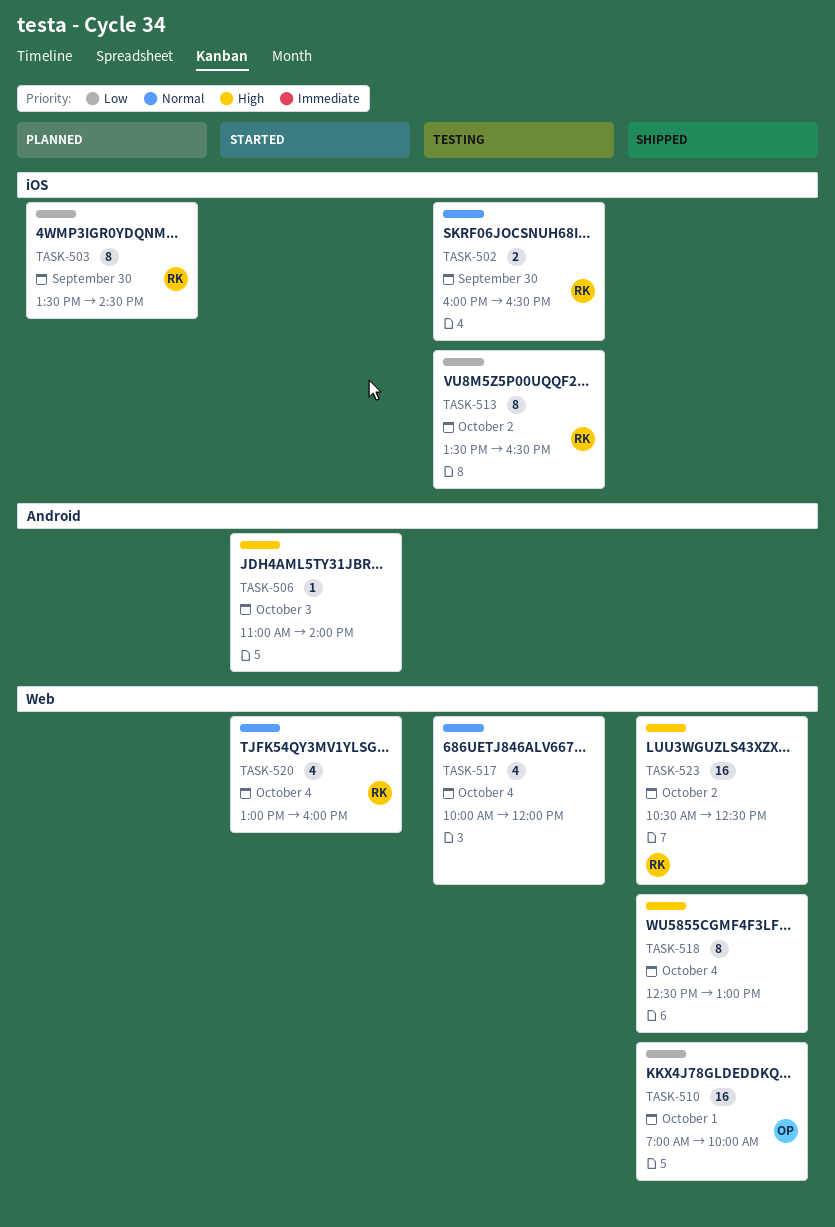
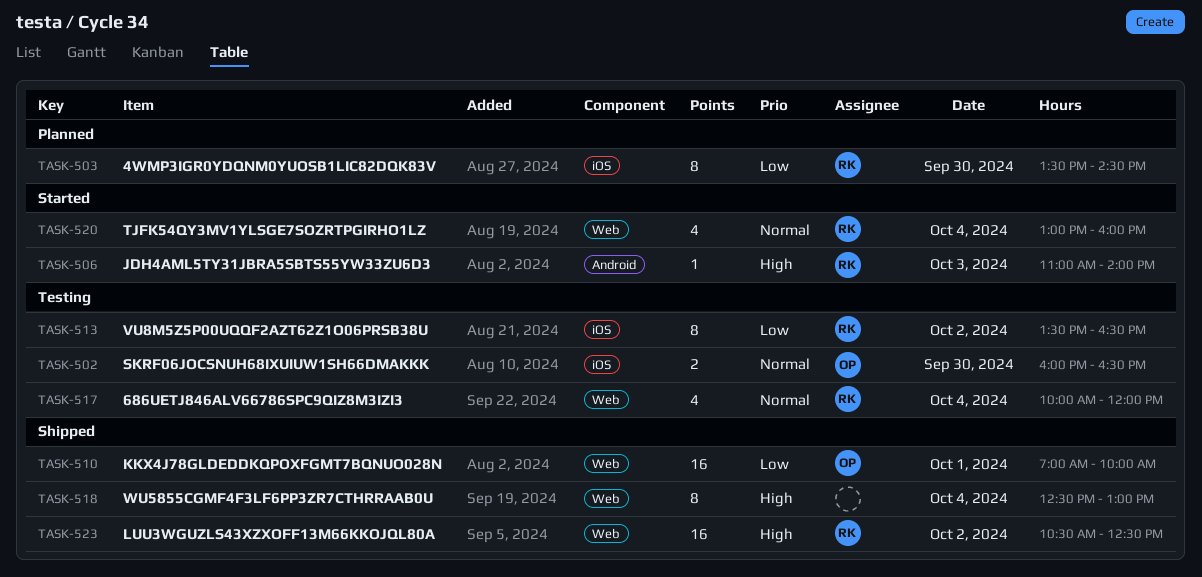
TASK-502, owner: RK -> OP
TASK-506, owner: none -> RK
TASK-517, owner: none -> RK

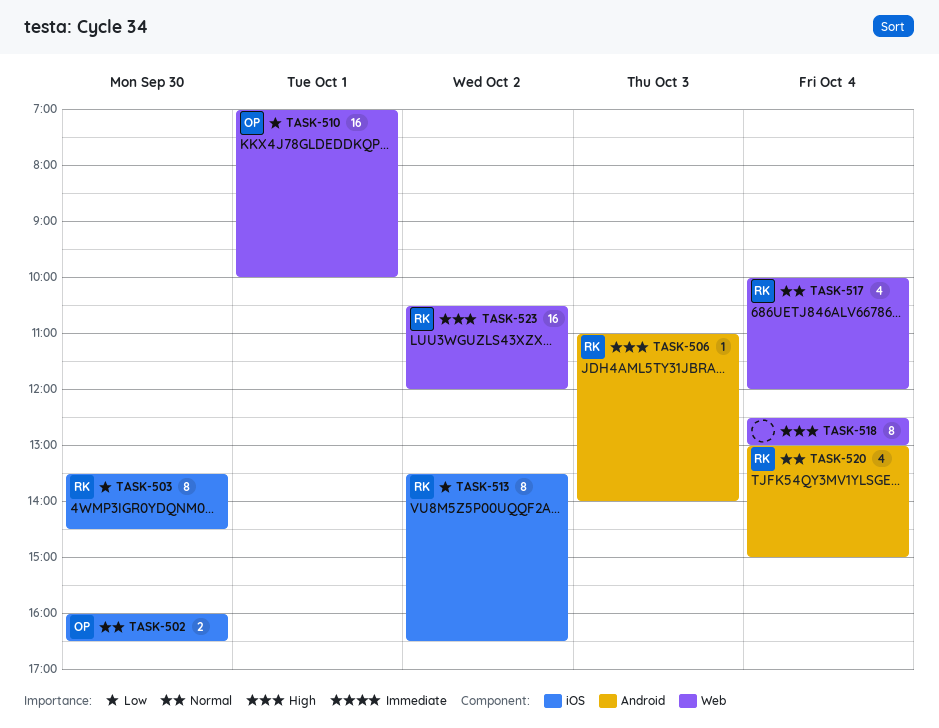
TASK-520, label: Web -> Android
TASK-520, ends: 16:00 -> 15:00
TASK-523, ends: 12:30 -> 12:00

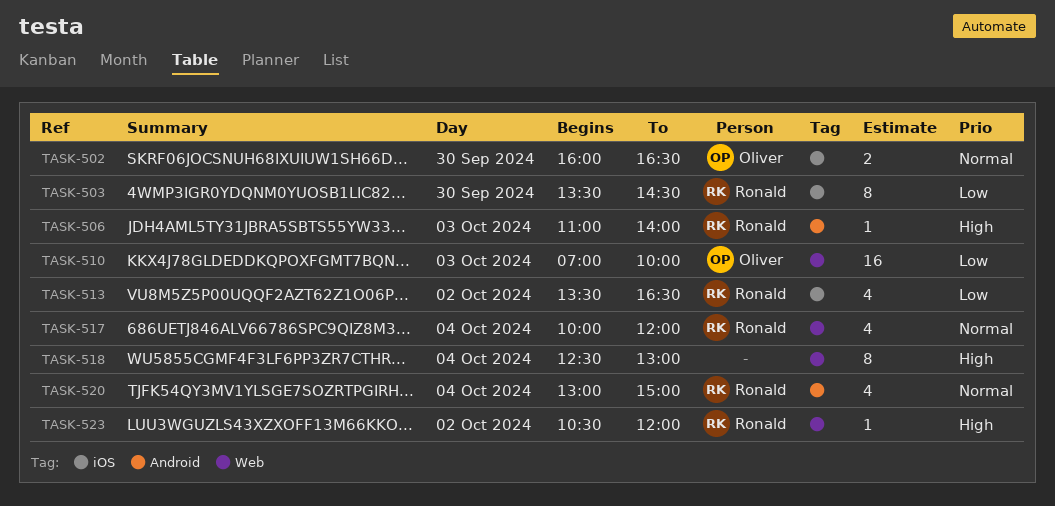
TASK-510, day: Oct 1 -> Oct 3
TASK-513, estimate: 8 -> 4
TASK-523, estimate: 16 -> 1

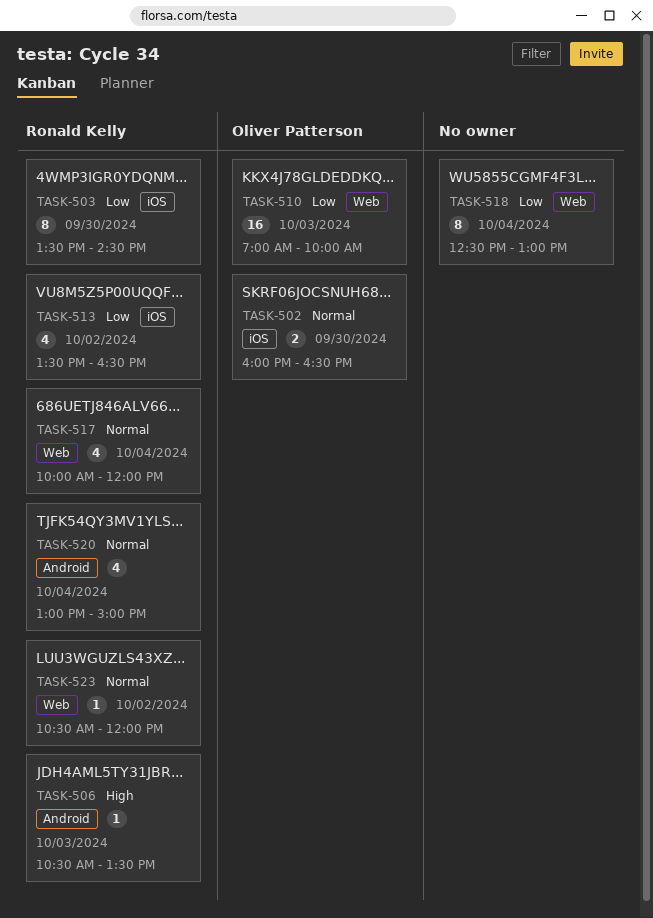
TASK-506, begins: 11:00 -> 10:30
TASK-506, ends: 14:00 -> 13:30
TASK-518, priority: High -> Low
TASK-523, priority: High -> Normal

